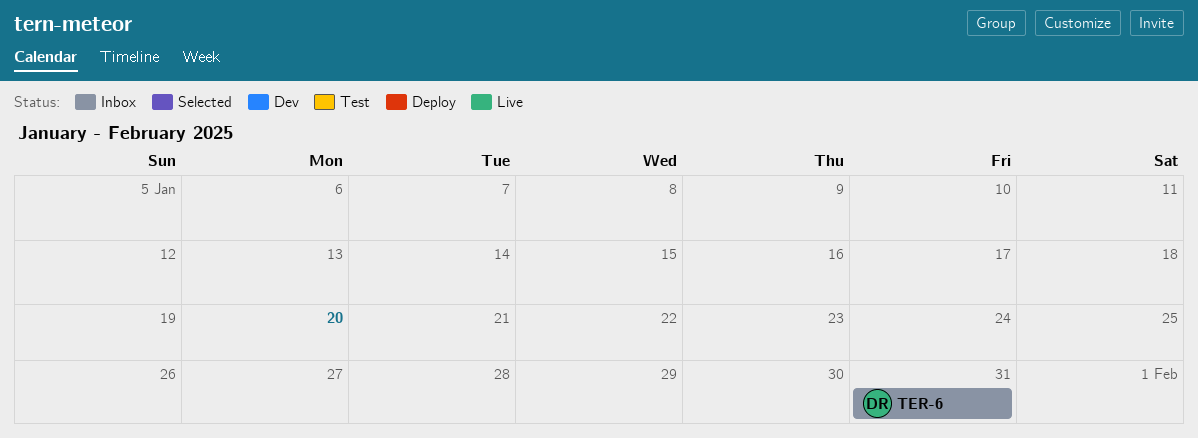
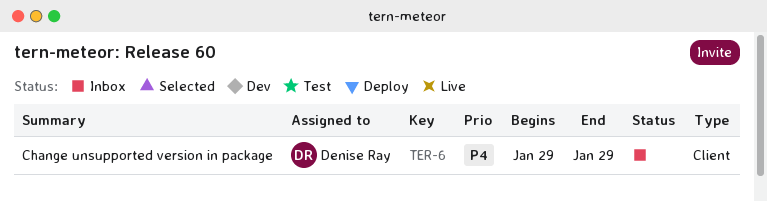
TER-6, start: Jan 31 -> Jan 29
TER-6, due: Jan 31 -> Jan 29

